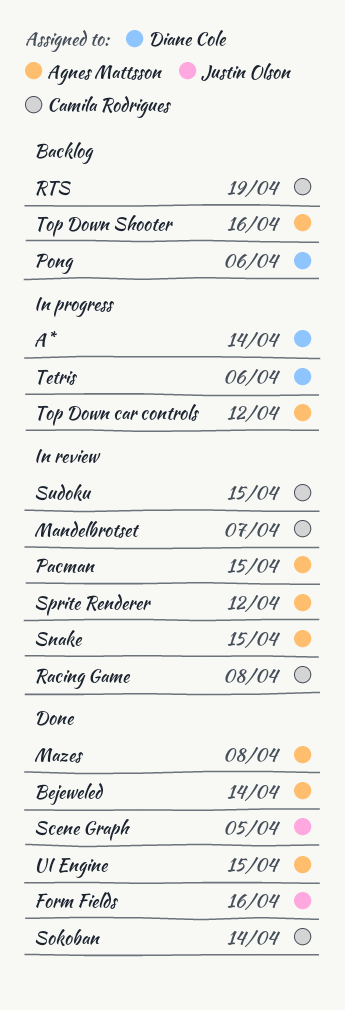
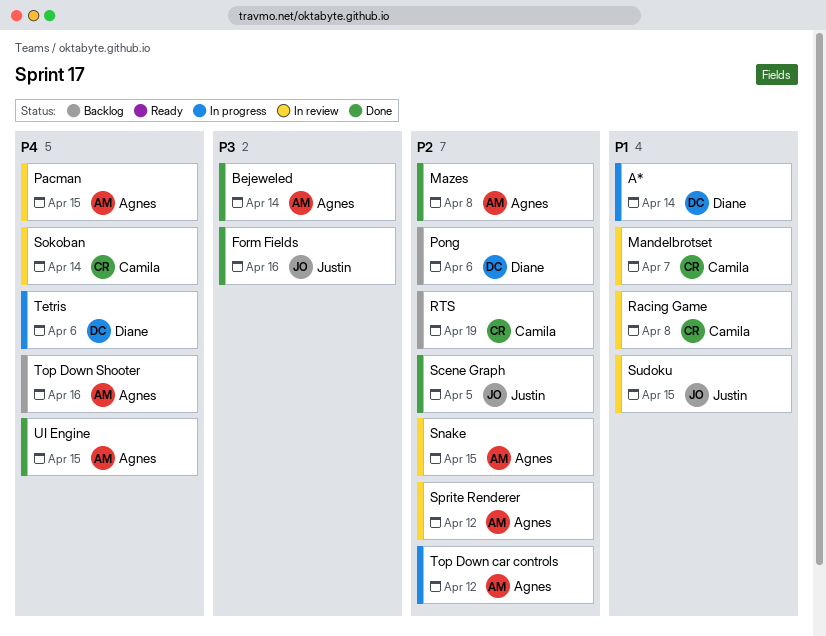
Sokoban, status: Done -> In review
Sudoku, owner: Camila Rodrigues -> Justin Olson

